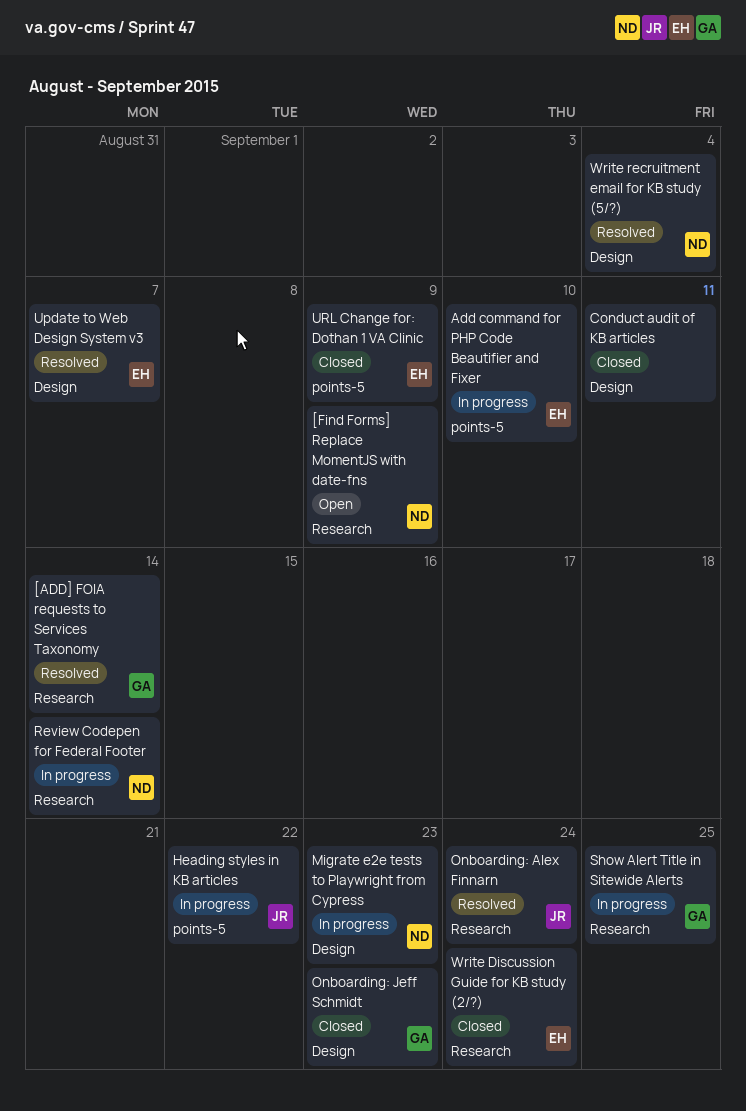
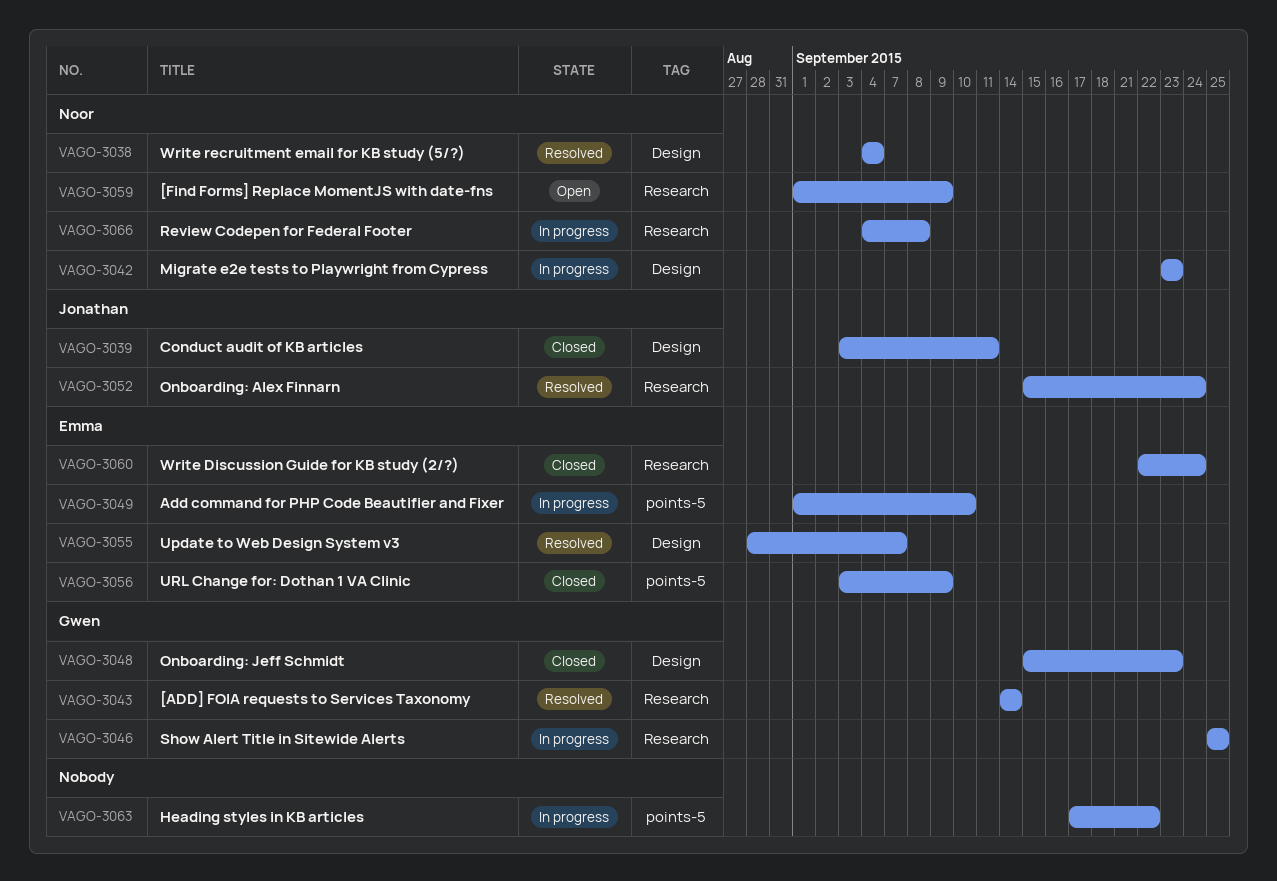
Conduct audit of KB articles, owner: none -> Jonathan
Heading styles in KB articles, owner: Jonathan -> none
Review Codepen for Federal Footer, due: Sep 14 -> Sep 8

